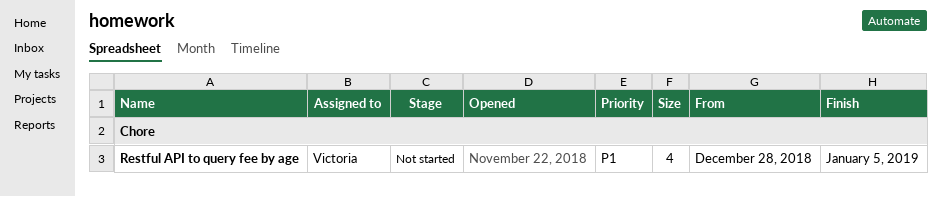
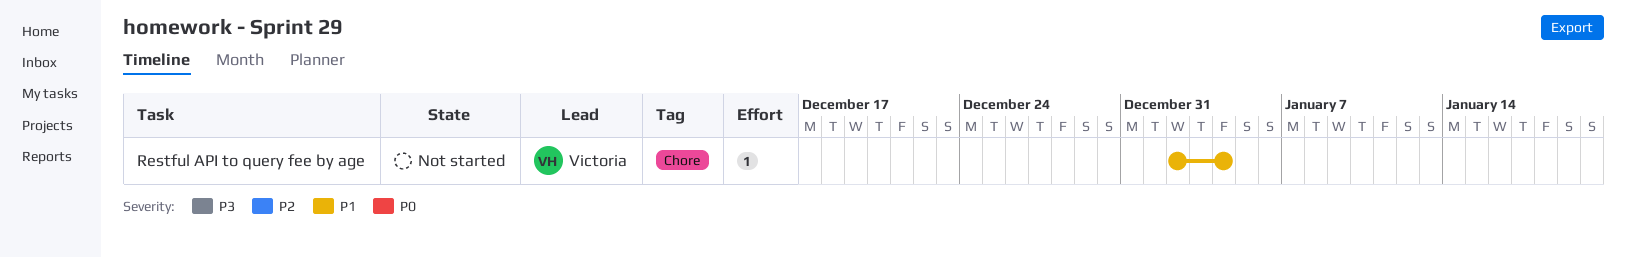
Restful API to query fee by age, estimate: 4 -> 1
Restful API to query fee by age, start: Dec 28 -> Jan 2
Restful API to query fee by age, due: Jan 5 -> Jan 4

